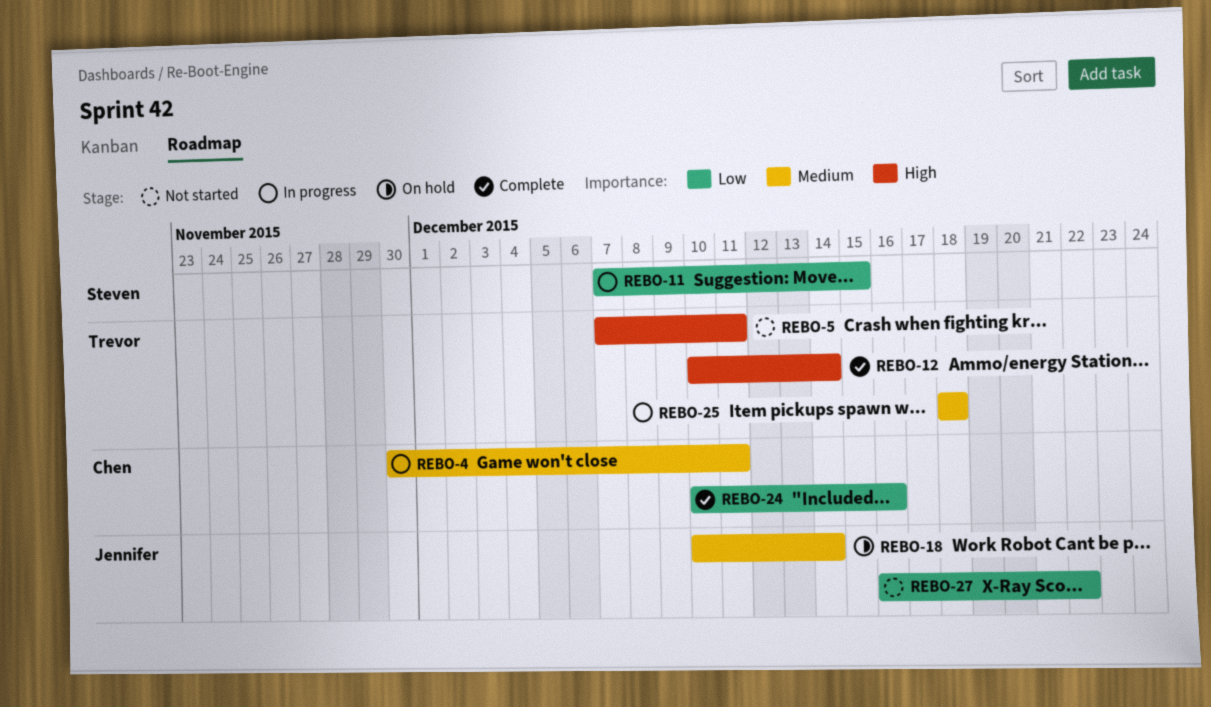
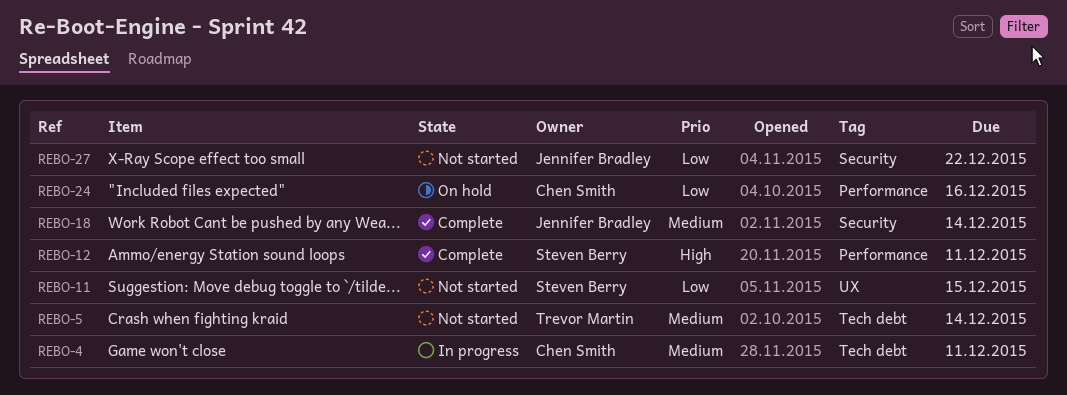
REBO-5, priority: High -> Medium
REBO-5, due: Dec 11 -> Dec 14
REBO-11, status: In progress -> Not started
REBO-12, owner: Trevor Martin -> Steven Berry
REBO-12, due: Dec 14 -> Dec 11
REBO-18, status: On hold -> Complete
REBO-24, status: Complete -> On hold
REBO-25: present -> none

